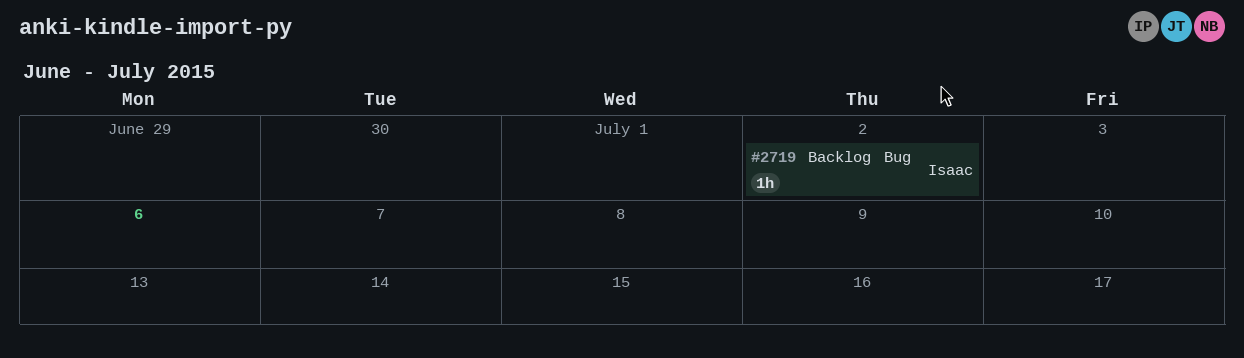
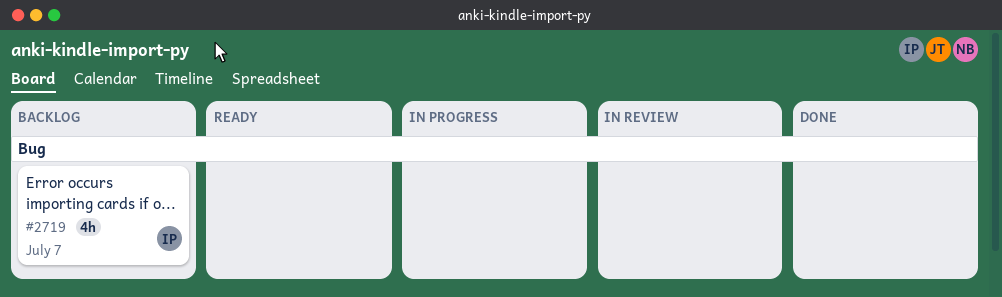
#2719, estimate: 1h -> 4h
#2719, due: Jul 2 -> Jul 7

